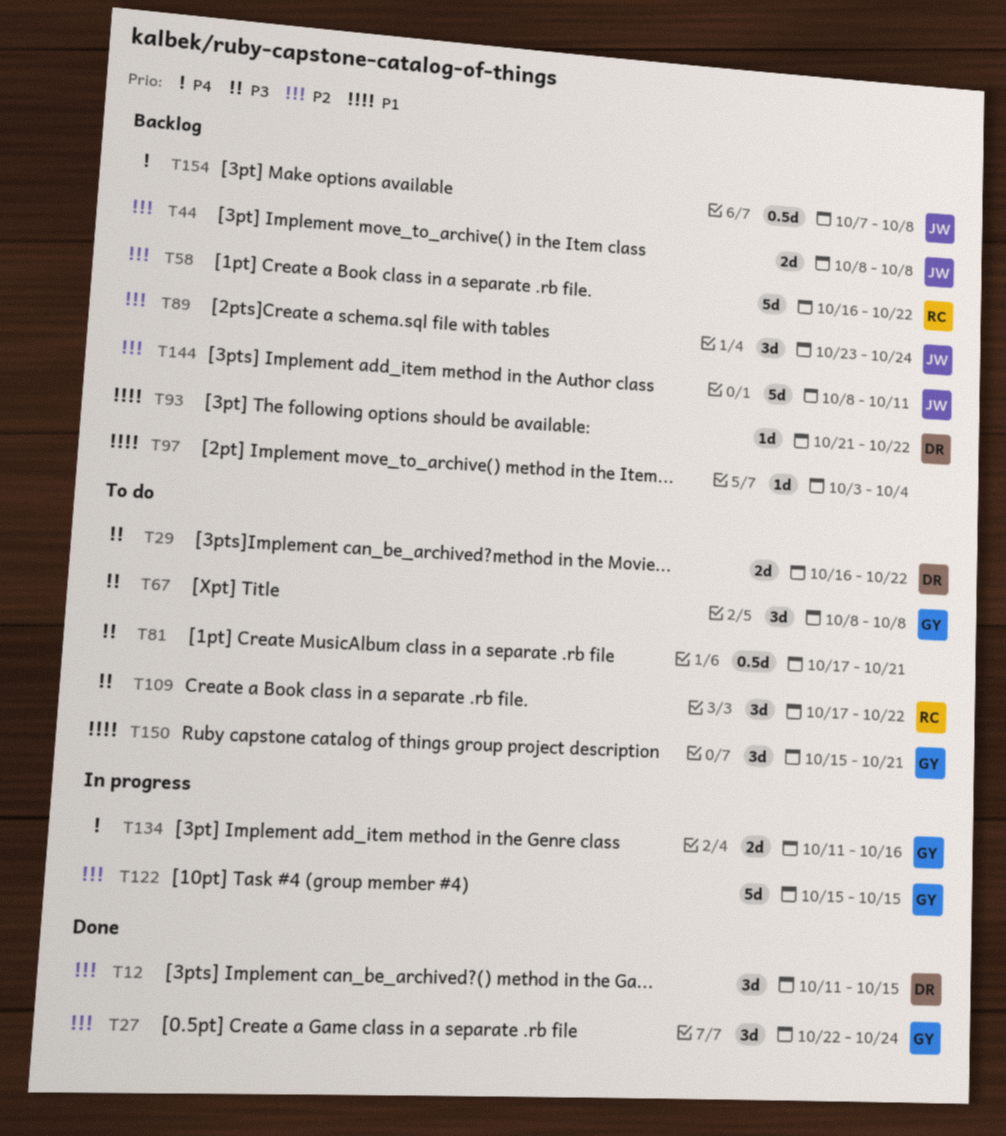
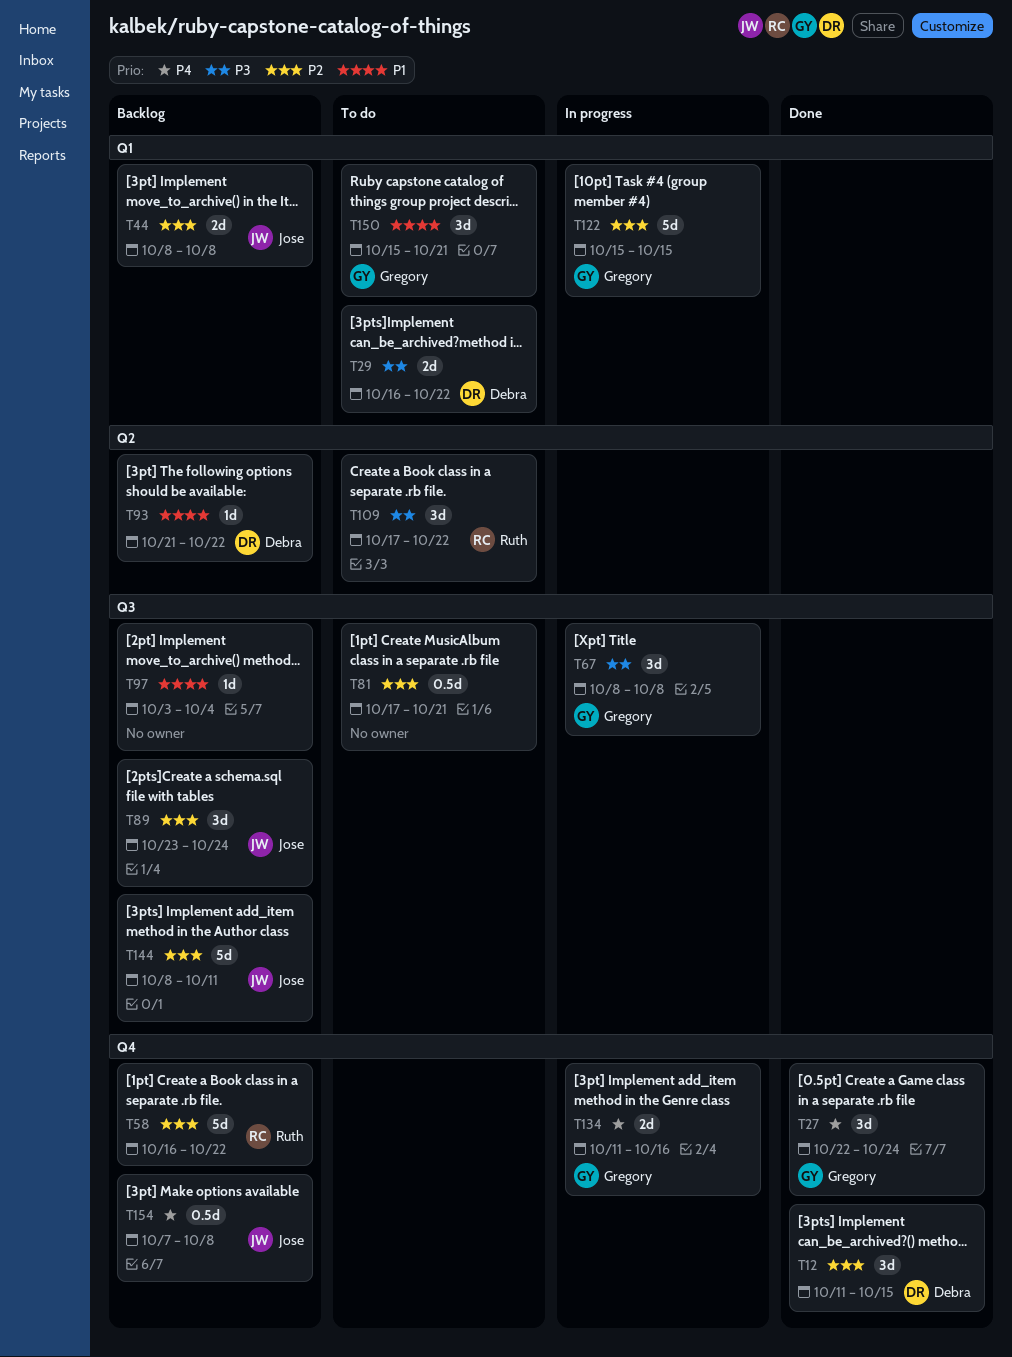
T27, priority: P2 -> P4
T67, status: To do -> In progress
T81, priority: P3 -> P2

